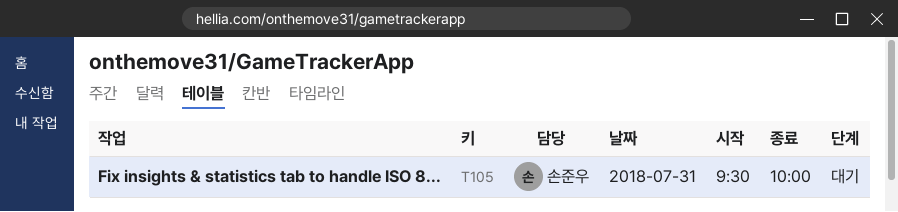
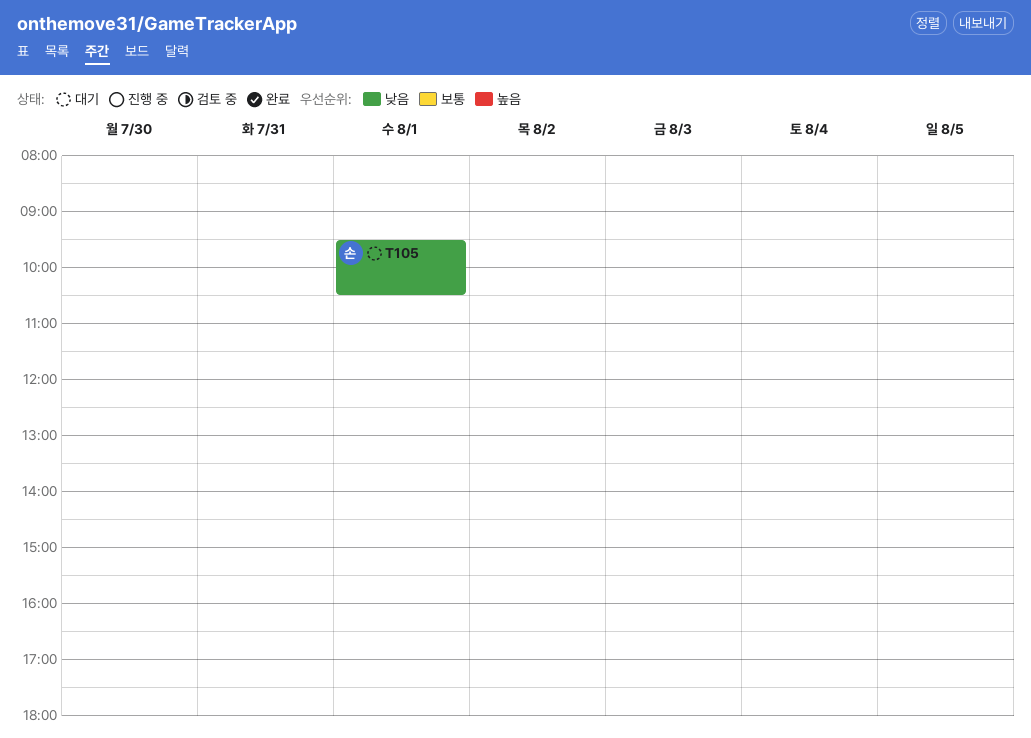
T105, day: Jul 31 -> Aug 1
T105, ends: 10:00 -> 10:30

